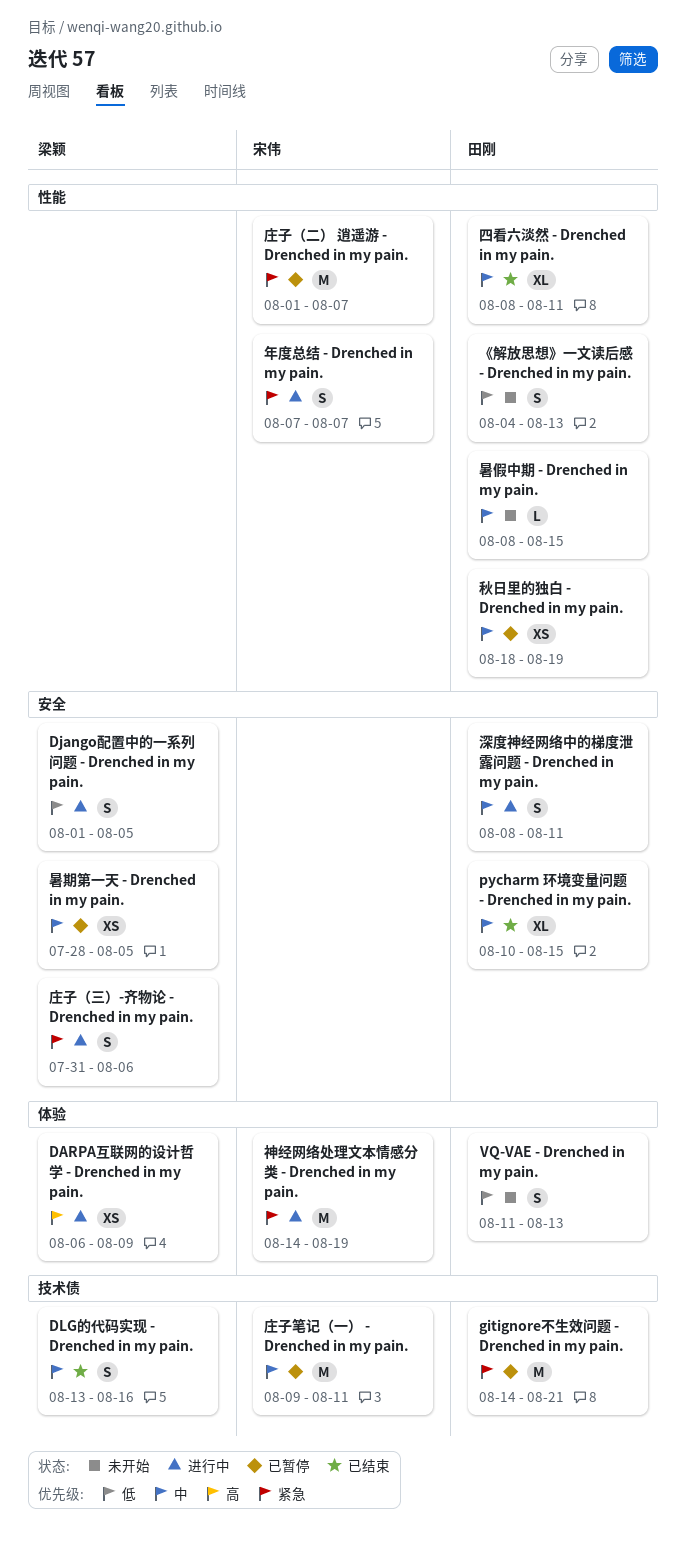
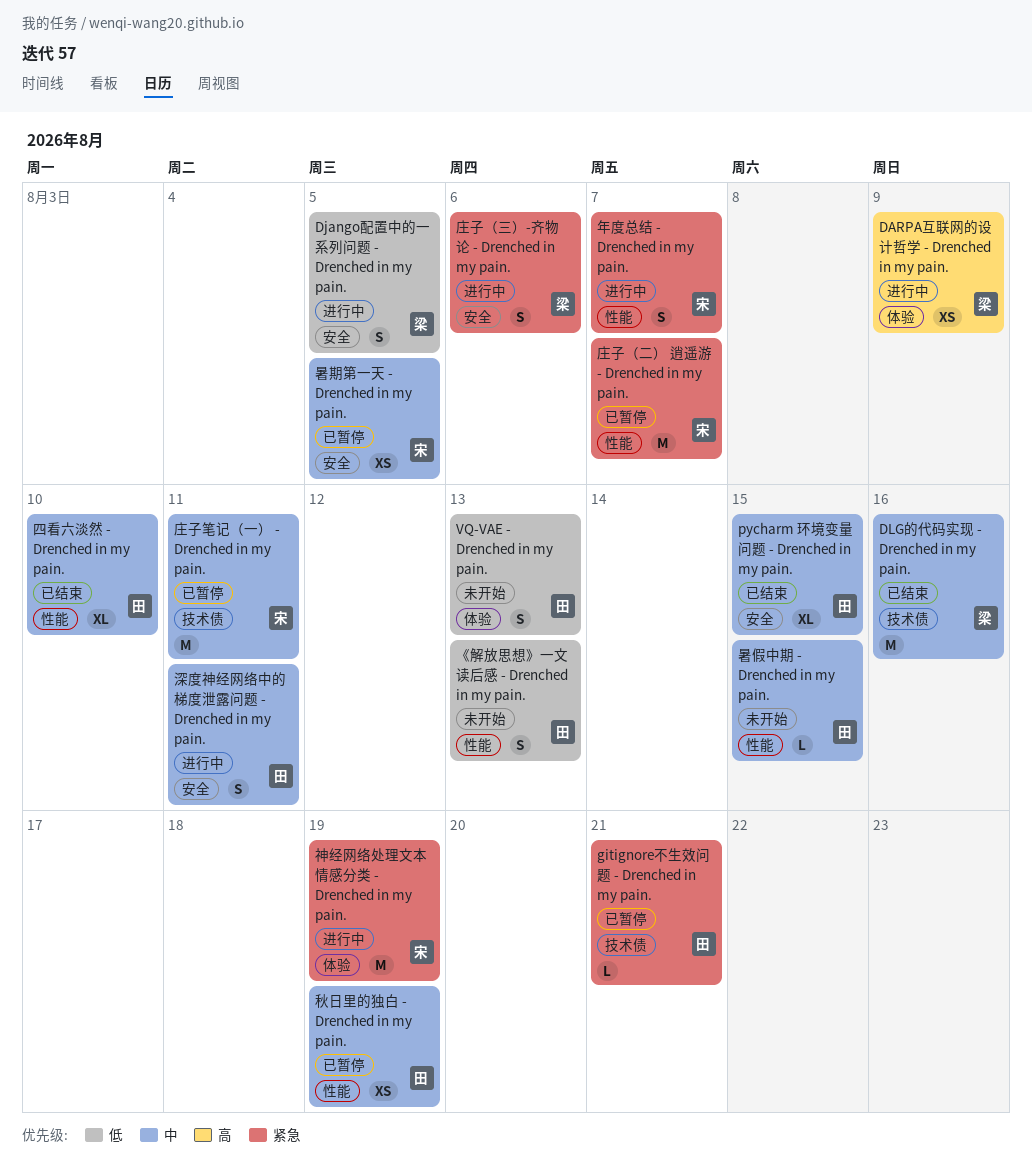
DLG的代码实现 - Drenched in my pain., estimate: S -> M
gitignore不生效问题 - Drenched in my pain., estimate: M -> L
四看六淡然 - Drenched in my pain., due: Aug 11 -> Aug 10
暑期第一天 - Drenched in my pain., owner: 梁颖 -> 宋伟

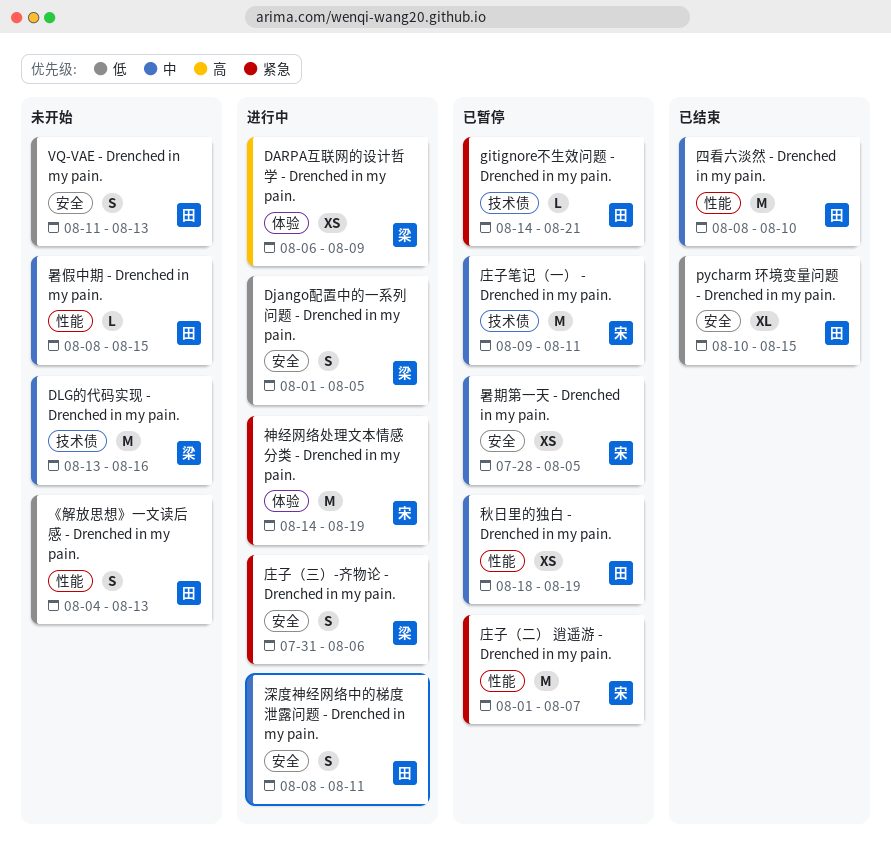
DLG的代码实现 - Drenched in my pain., status: 已结束 -> 未开始
pycharm 环境变量问题 - Drenched in my pain., priority: 中 -> 低
VQ-VAE - Drenched in my pain., label: 体验 -> 安全
四看六淡然 - Drenched in my pain., estimate: XL -> M
年度总结 - Drenched in my pain.: present -> none

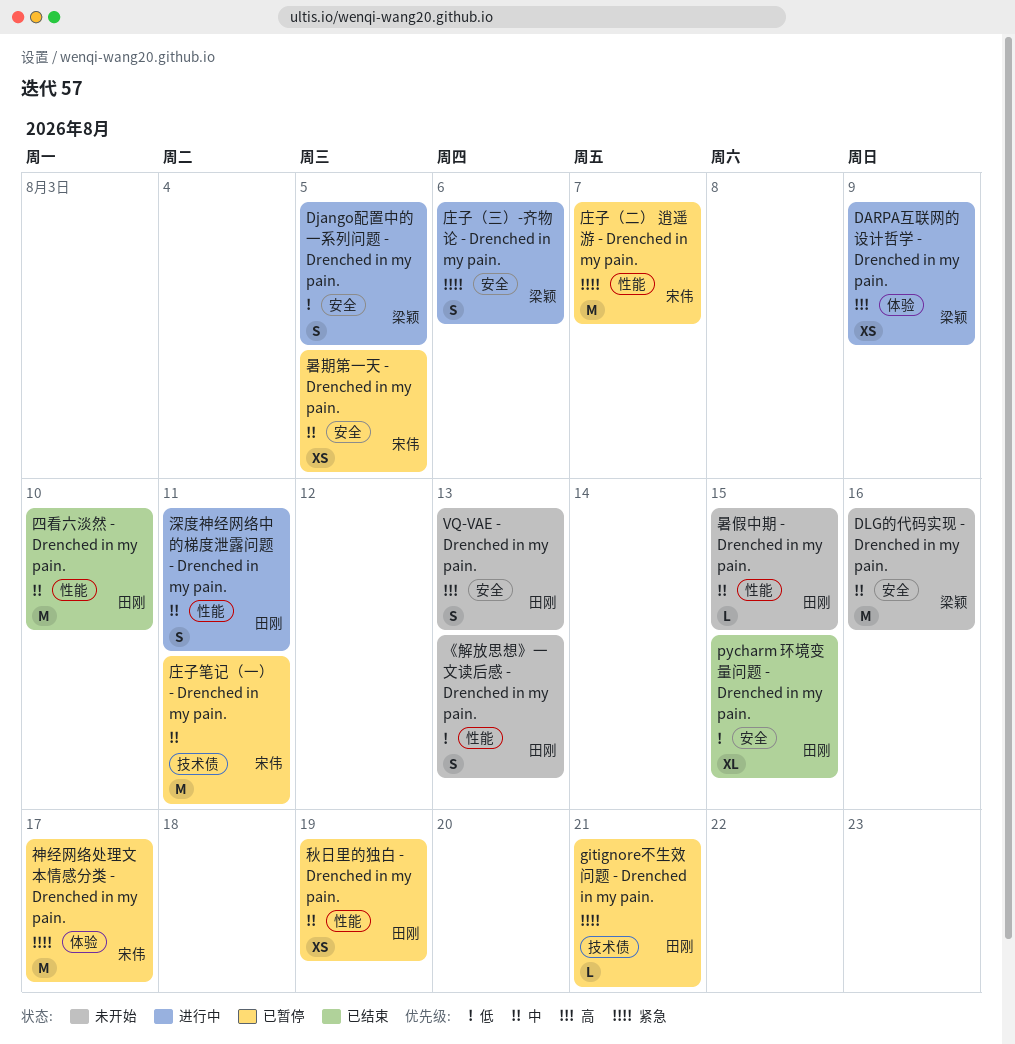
DLG的代码实现 - Drenched in my pain., label: 技术债 -> 安全
VQ-VAE - Drenched in my pain., priority: 低 -> 高
深度神经网络中的梯度泄露问题 - Drenched in my pain., label: 安全 -> 性能
神经网络处理文本情感分类 - Drenched in my pain., status: 进行中 -> 已暂停
神经网络处理文本情感分类 - Drenched in my pain., due: Aug 19 -> Aug 17

